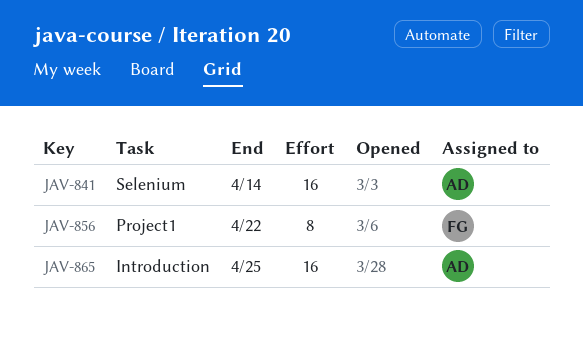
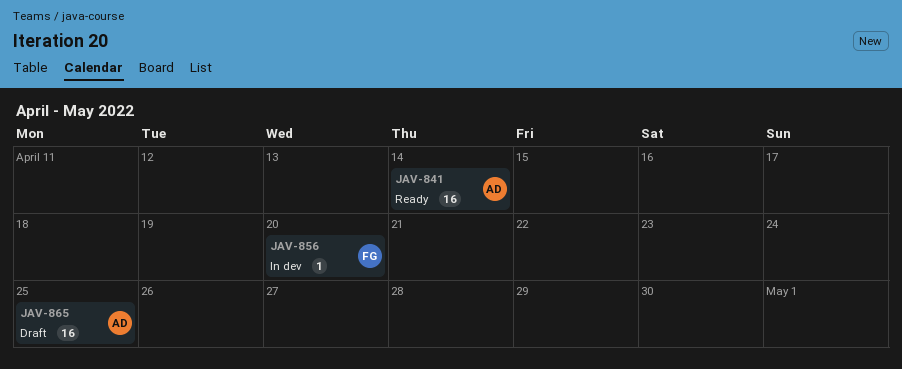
JAV-856, estimate: 8 -> 1
JAV-856, due: Apr 22 -> Apr 20

